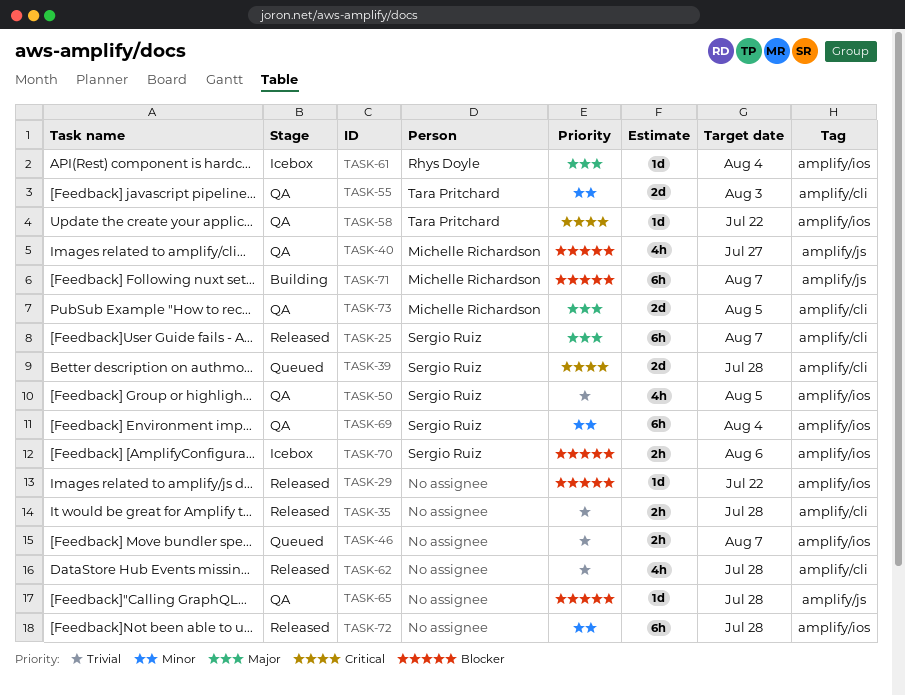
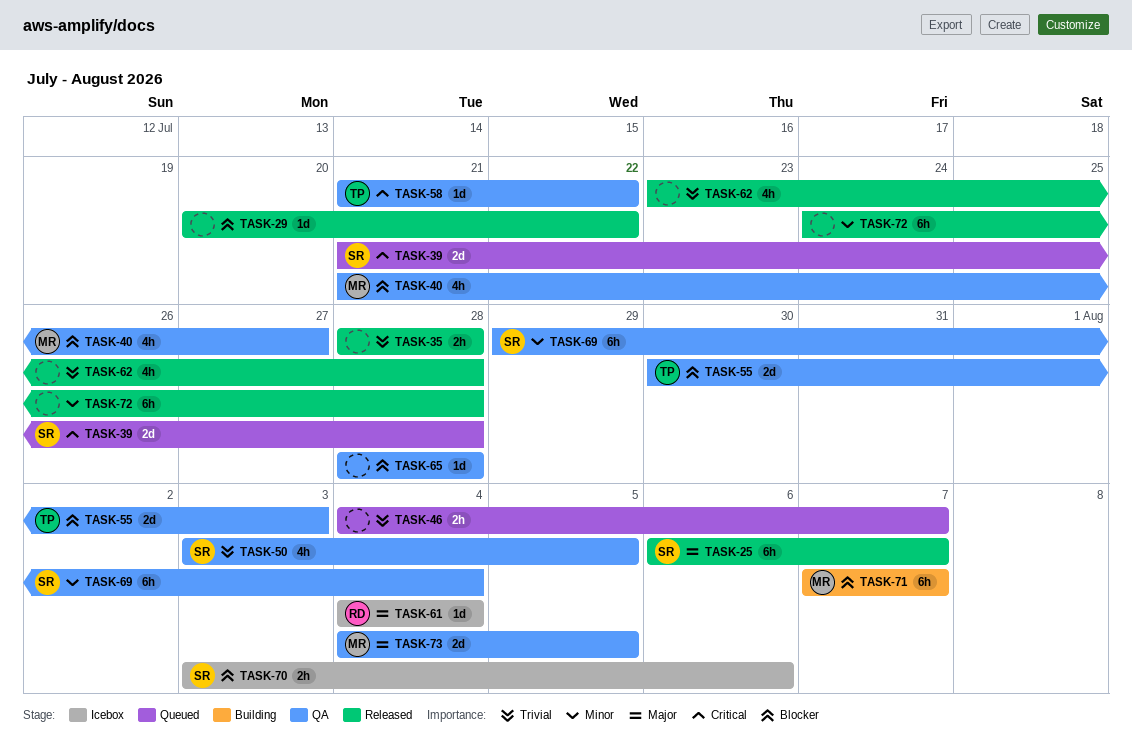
TASK-55, priority: Minor -> Blocker

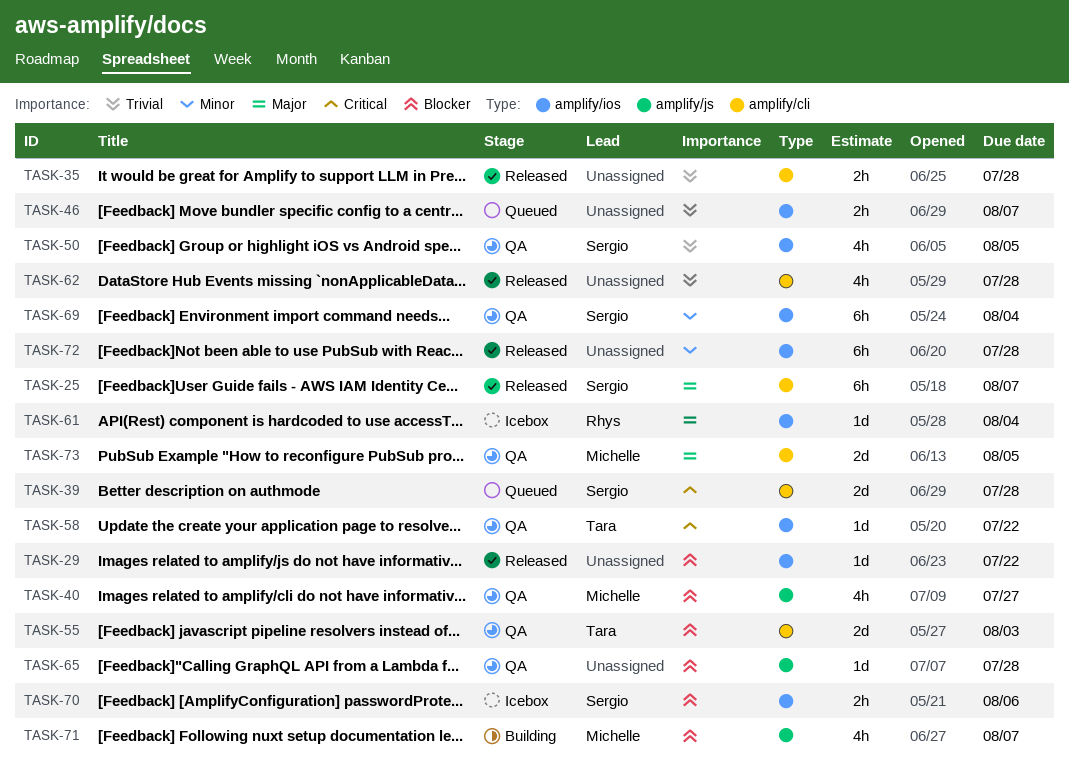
TASK-71, estimate: 6h -> 4h

